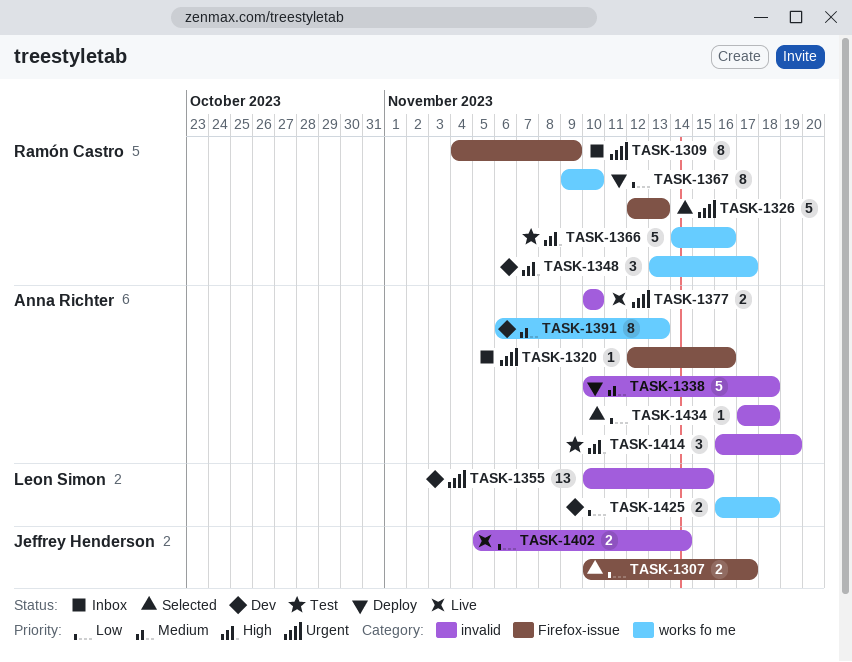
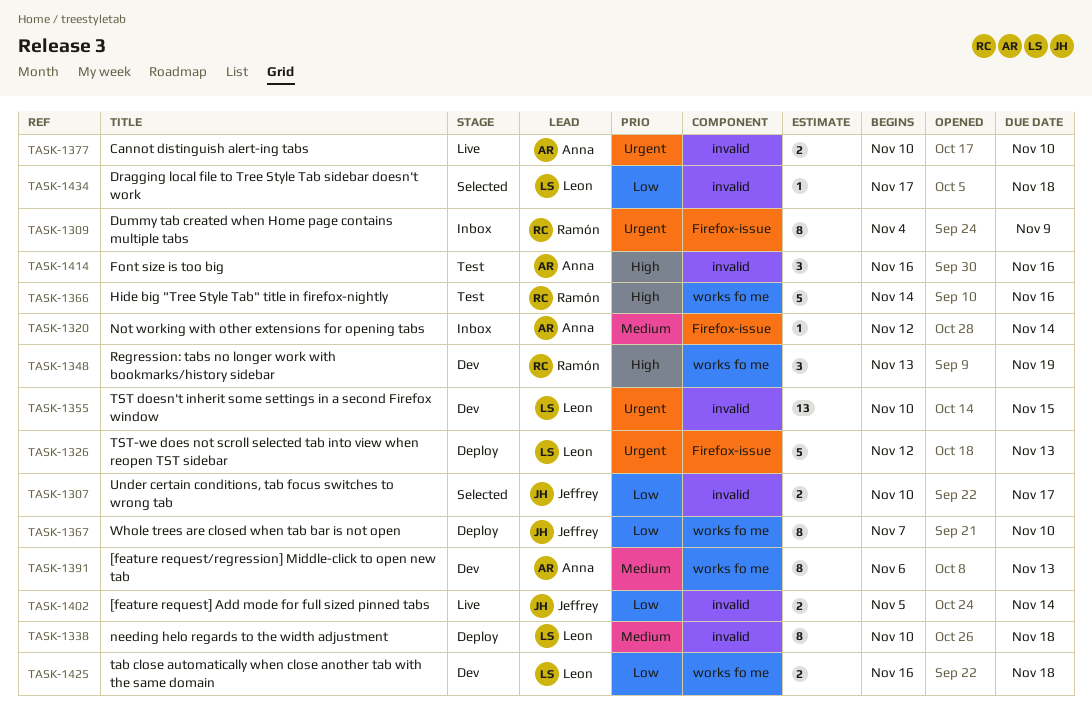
TASK-1307, label: Firefox-issue -> invalid
TASK-1320, priority: Urgent -> Medium
TASK-1320, due: Nov 16 -> Nov 14
TASK-1326, status: Selected -> Deploy
TASK-1326, owner: Ramón Castro -> Leon Simon
TASK-1338, owner: Anna Richter -> Leon Simon
TASK-1338, estimate: 5 -> 8
TASK-1348, due: Nov 17 -> Nov 19
TASK-1367, owner: Ramón Castro -> Jeffrey Henderson
TASK-1367, start: Nov 9 -> Nov 7
TASK-1414, due: Nov 19 -> Nov 16
TASK-1434, owner: Anna Richter -> Leon Simon

